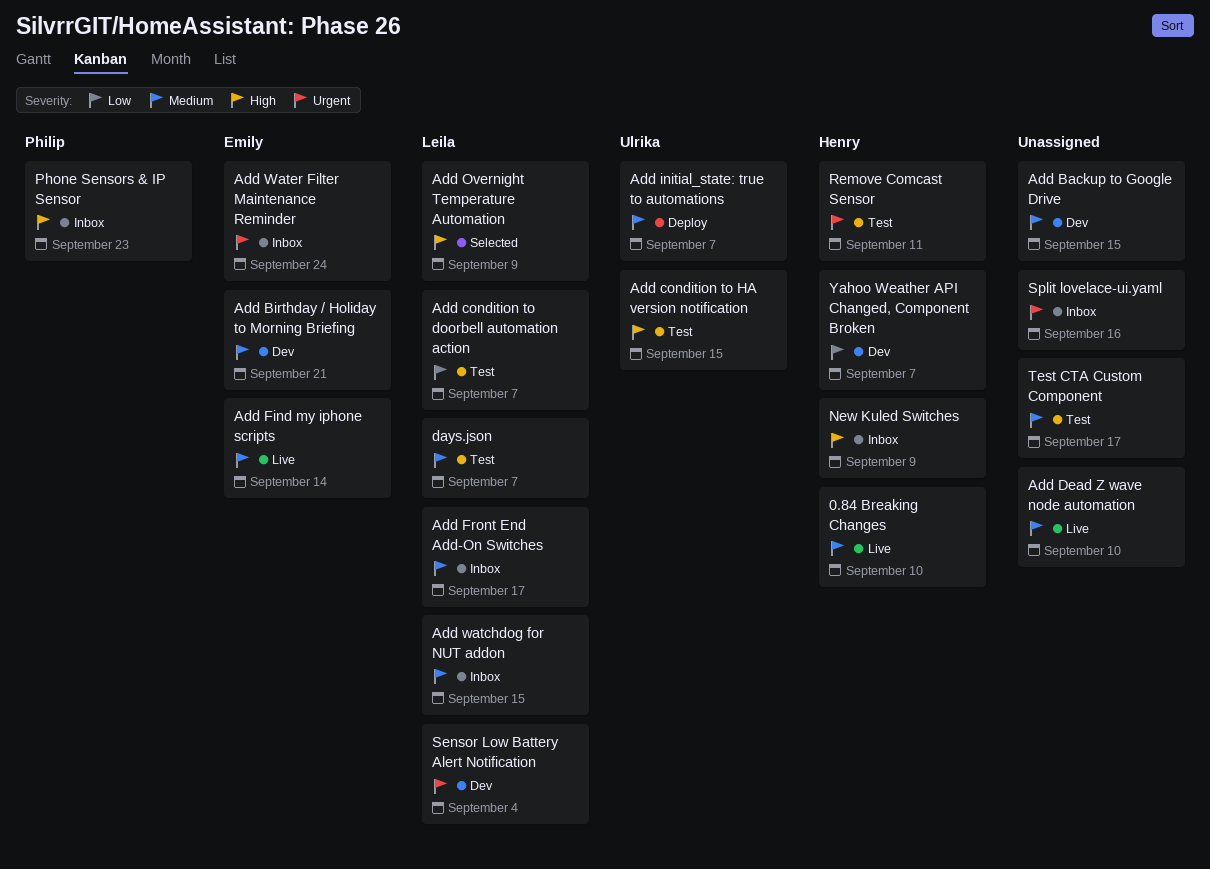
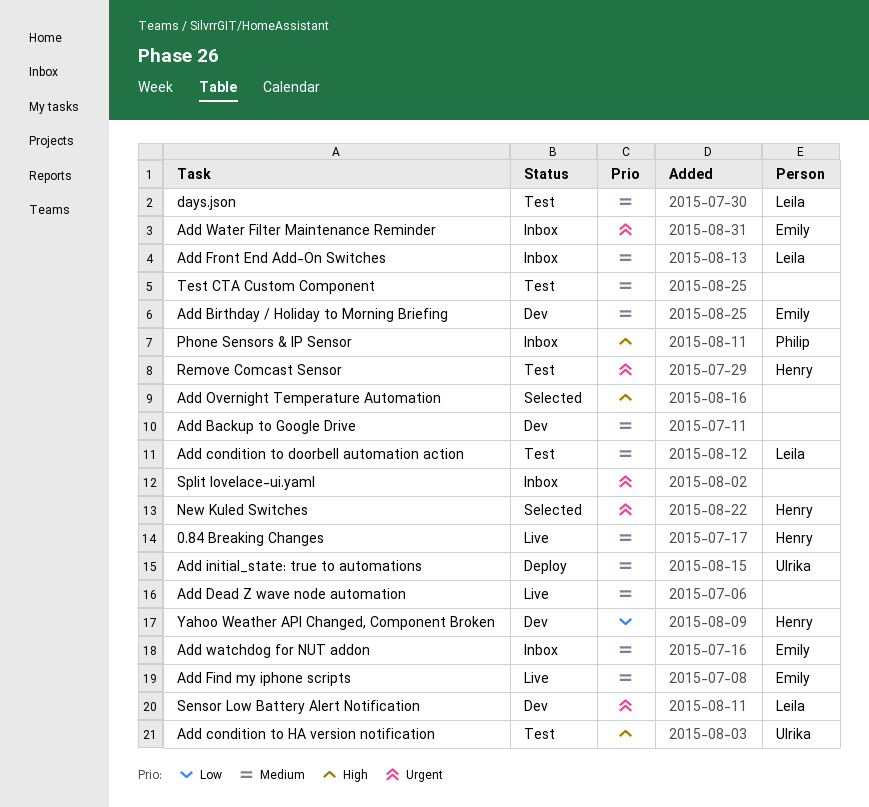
Add condition to doorbell automation action, priority: Low -> Medium
Add Overnight Temperature Automation, owner: Leila -> none
Add watchdog for NUT addon, owner: Leila -> Emily
New Kuled Switches, status: Inbox -> Selected
New Kuled Switches, priority: High -> Urgent

